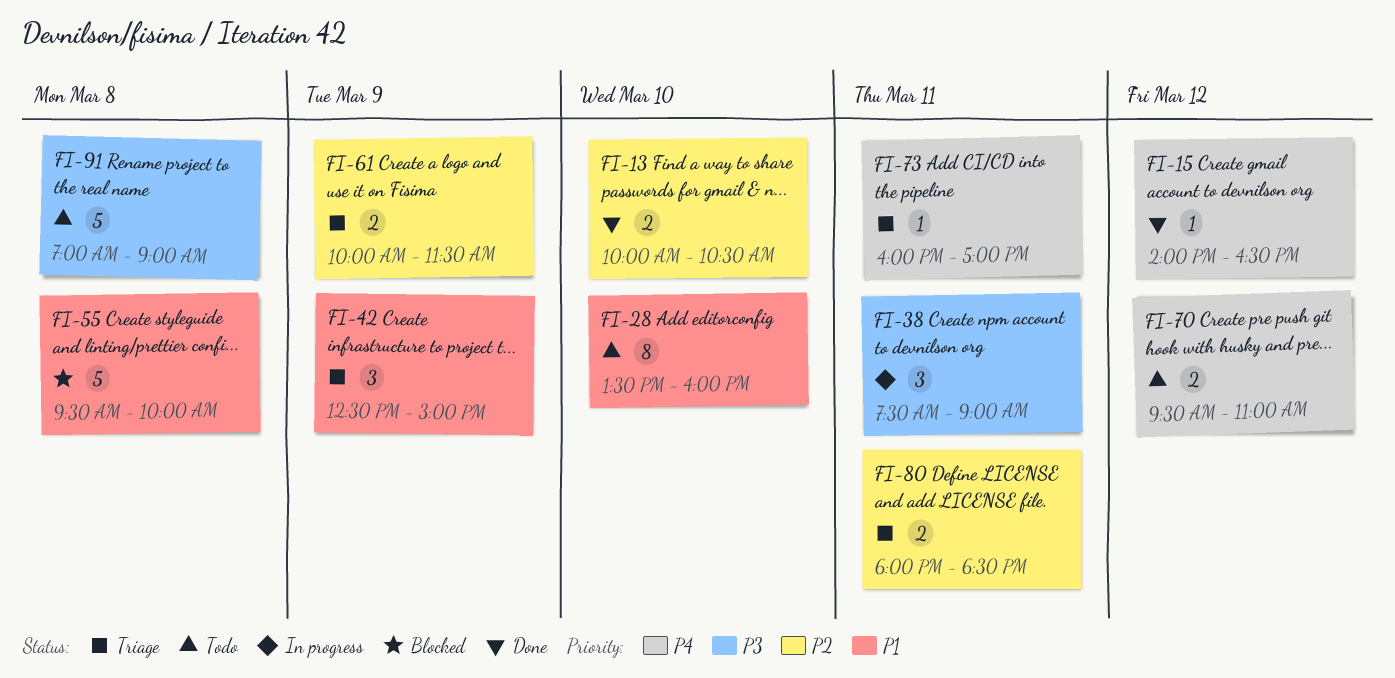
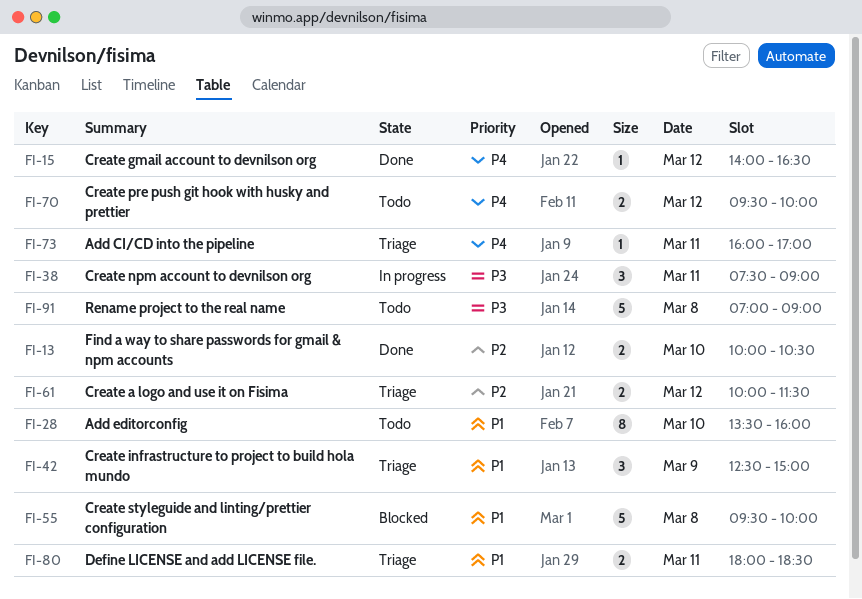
FI-61, day: Mar 9 -> Mar 12
FI-70, ends: 11:00 -> 10:00
FI-80, priority: P2 -> P1

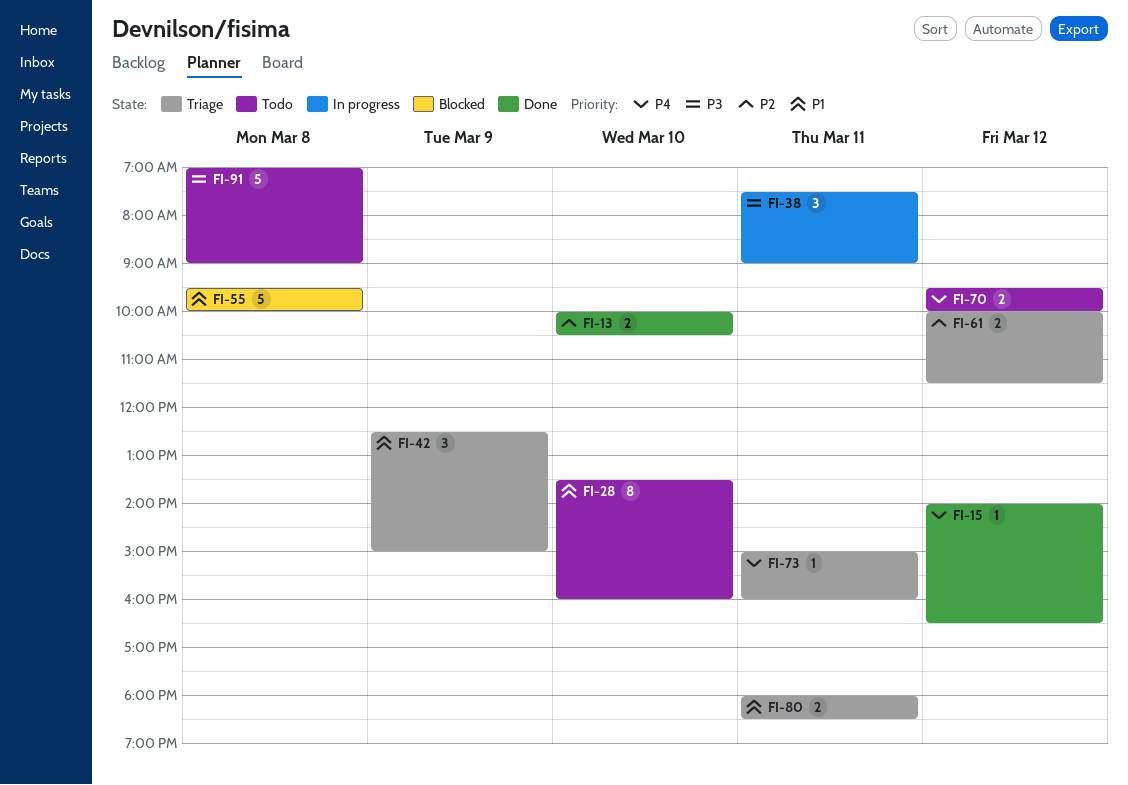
FI-73, begins: 16:00 -> 15:00
FI-73, ends: 17:00 -> 16:00

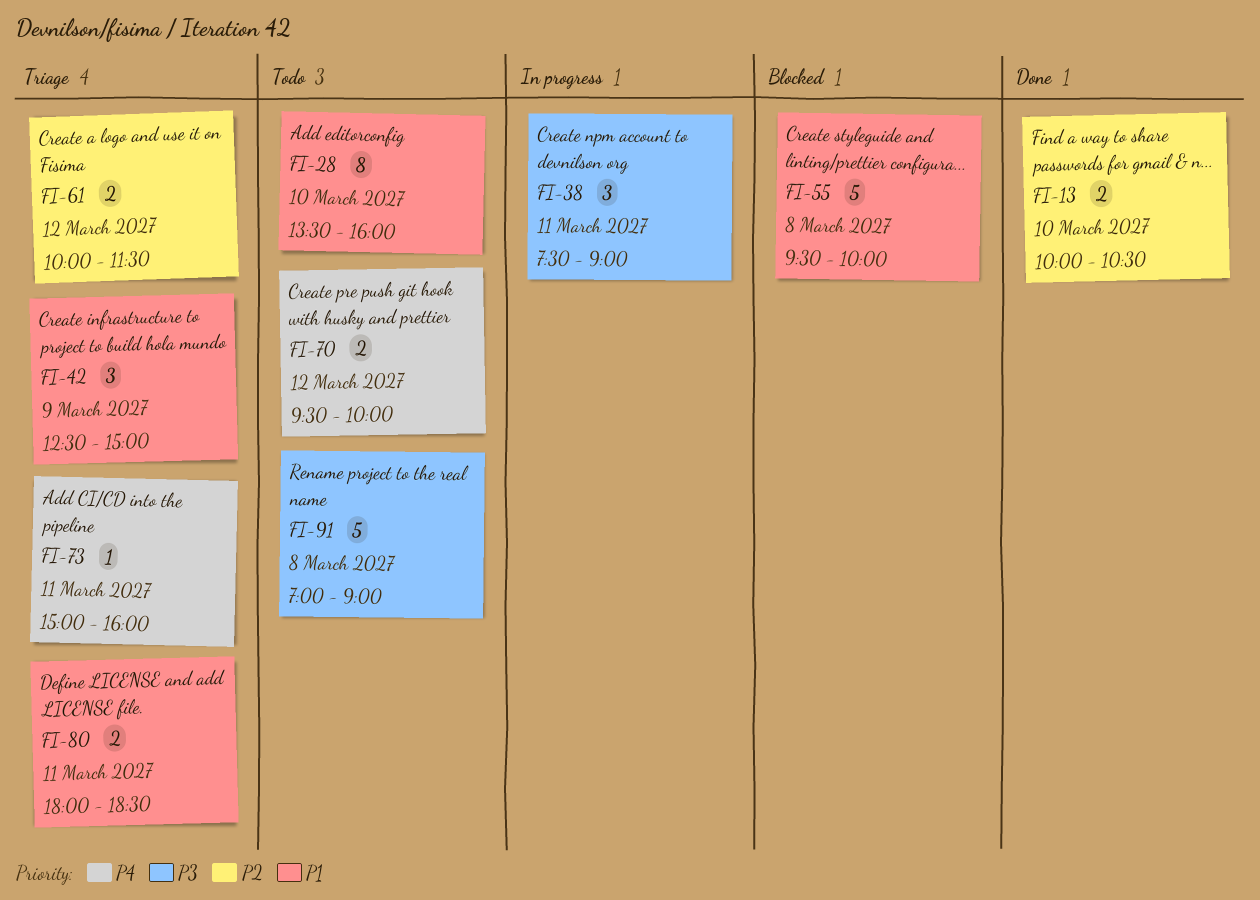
FI-15: present -> none

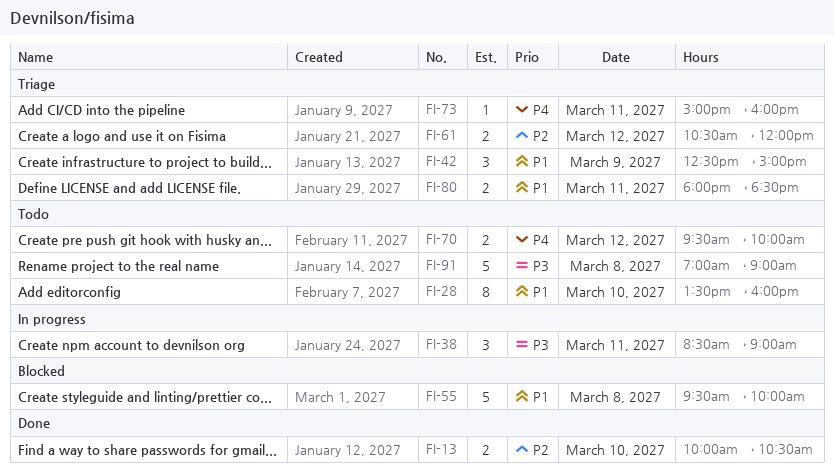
FI-38, begins: 07:30 -> 08:30
FI-61, begins: 10:00 -> 10:30
FI-61, ends: 11:30 -> 12:00

